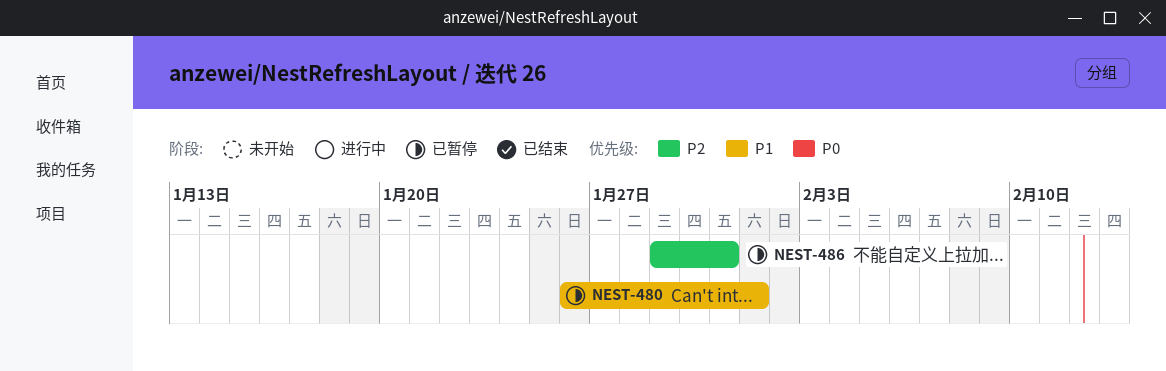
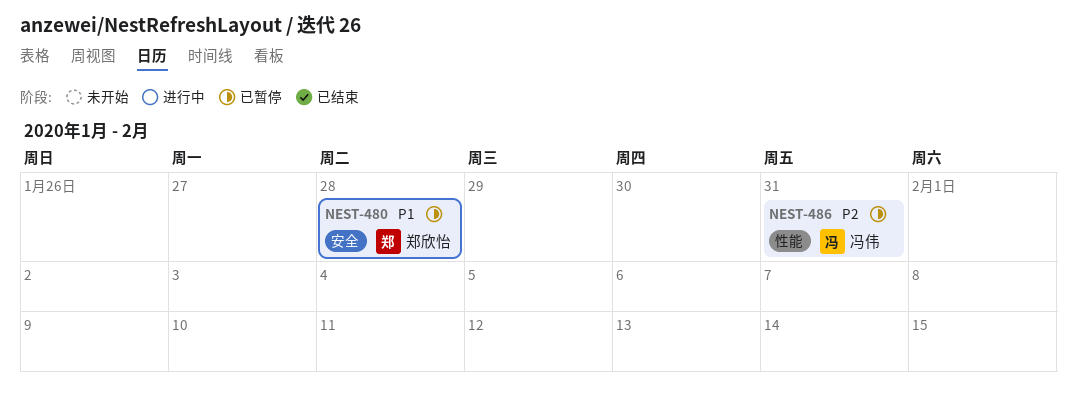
NEST-480, due: Feb 1 -> Jan 28

